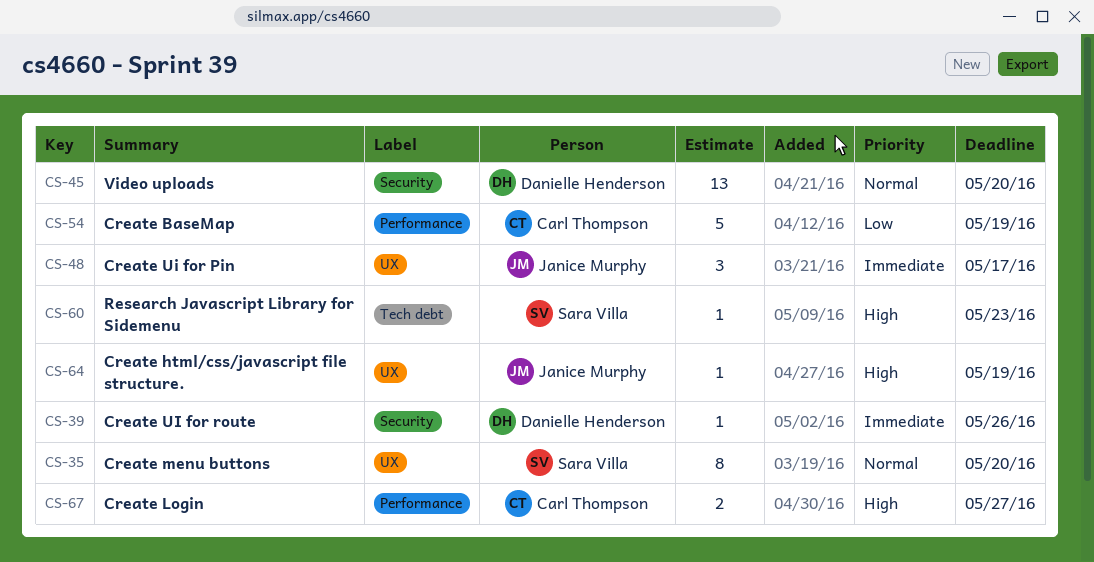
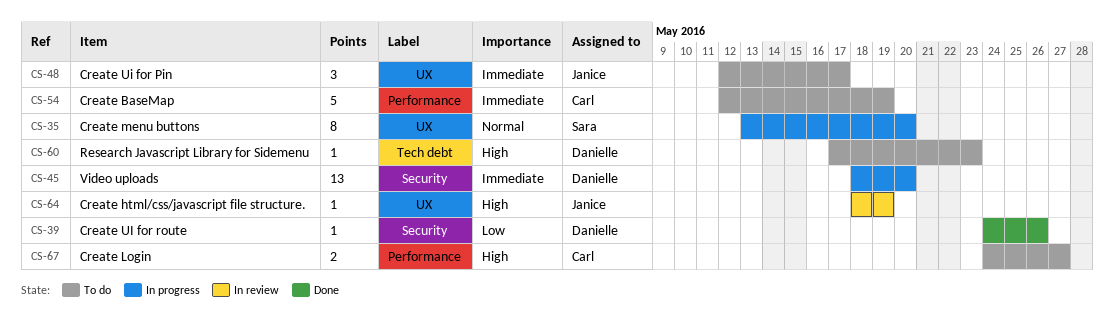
CS-39, priority: Immediate -> Low
CS-45, priority: Normal -> Immediate
CS-54, priority: Low -> Immediate
CS-60, owner: Sara Villa -> Danielle Henderson

